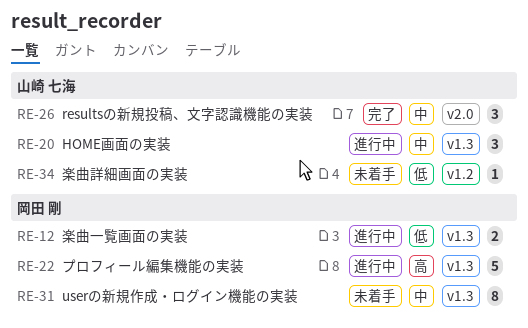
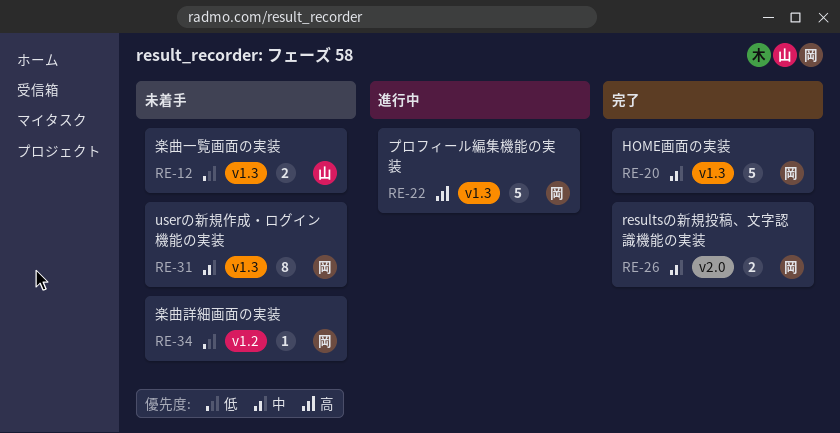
RE-12, status: 進行中 -> 未着手
RE-12, owner: 岡田 剛 -> 山崎 七海
RE-20, status: 進行中 -> 完了
RE-20, owner: 山崎 七海 -> 岡田 剛
RE-20, estimate: 3 -> 5
RE-26, owner: 山崎 七海 -> 岡田 剛
RE-26, estimate: 3 -> 2
RE-34, owner: 山崎 七海 -> 岡田 剛

